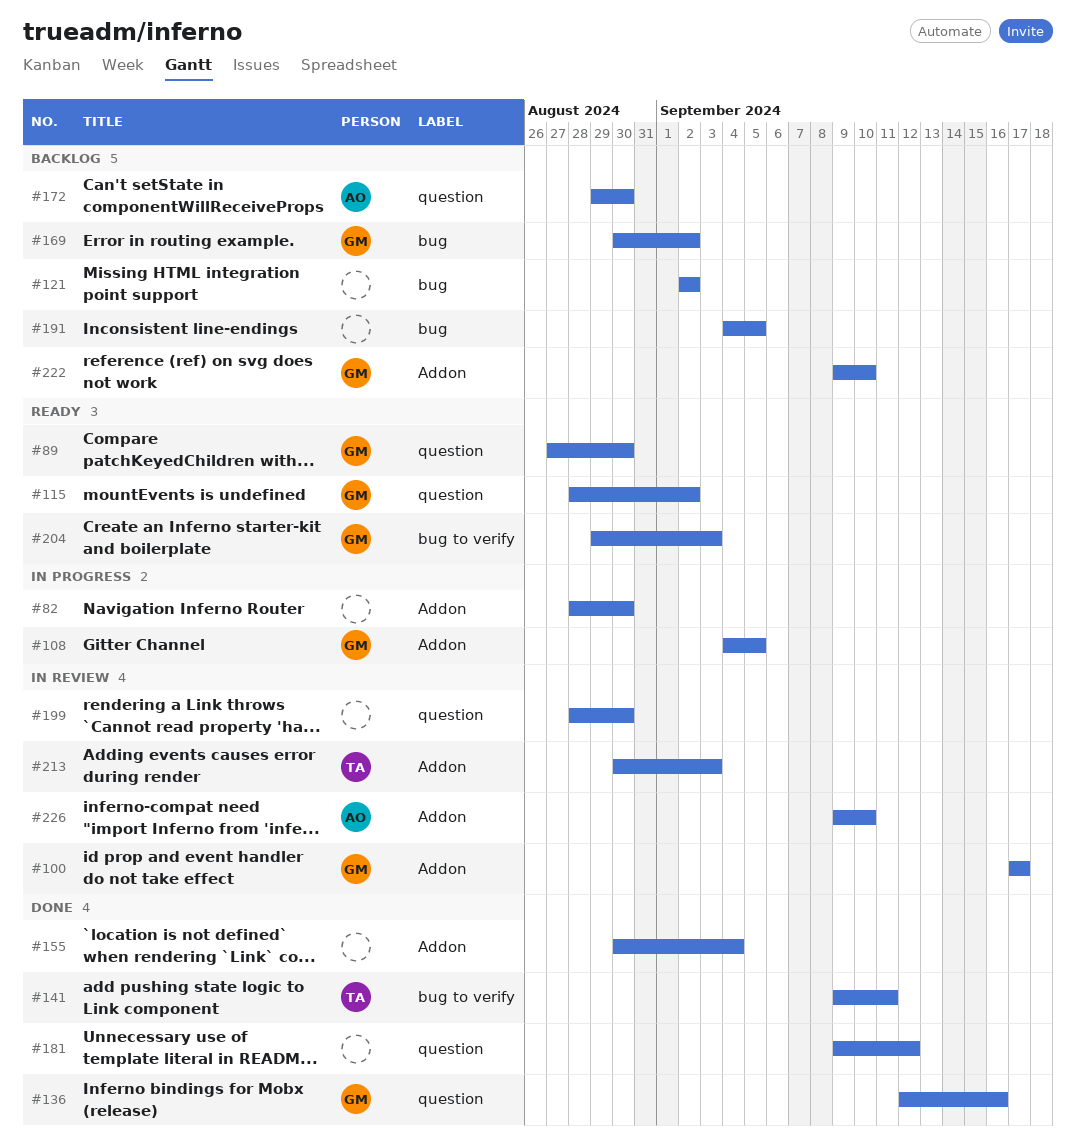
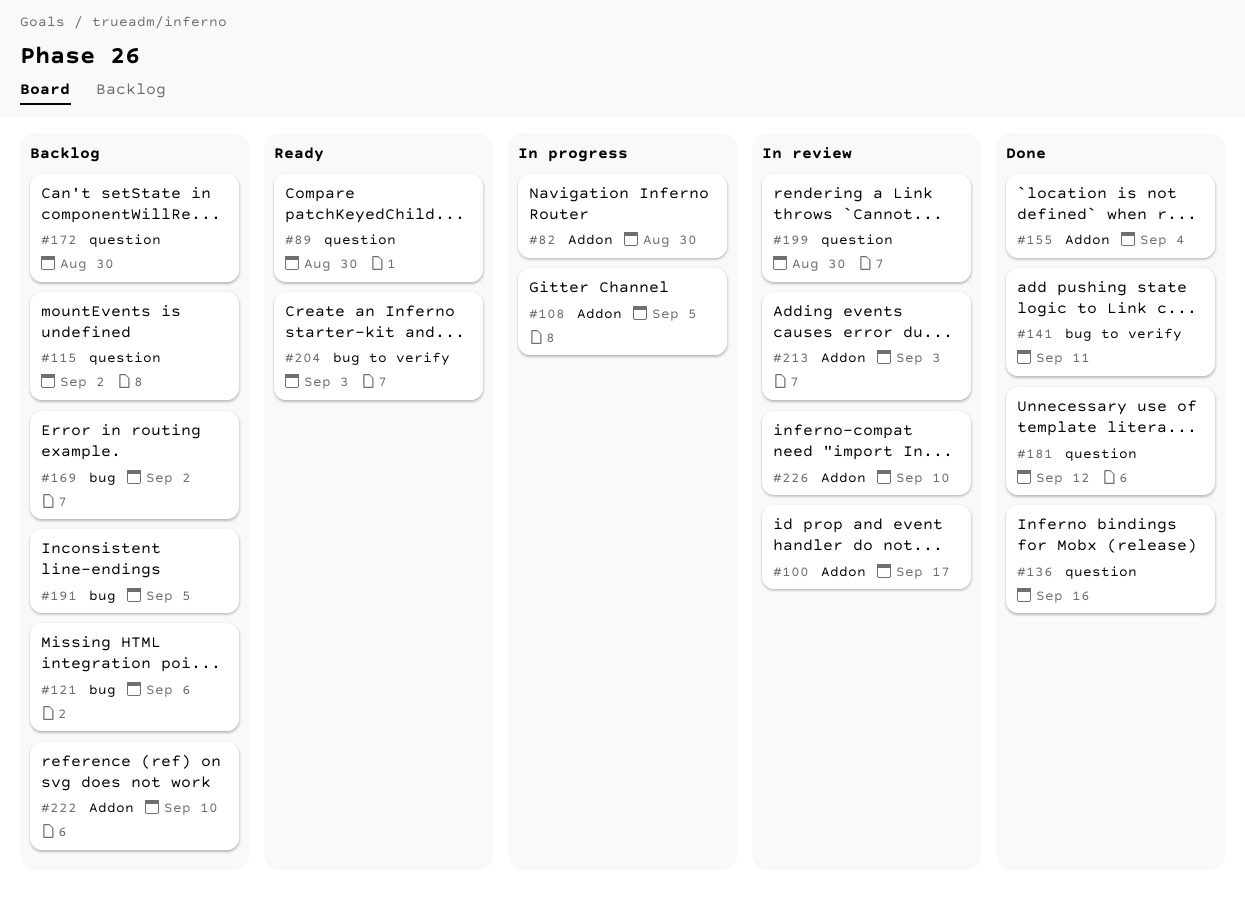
#115, status: Ready -> Backlog
#121, due: Sep 2 -> Sep 6

